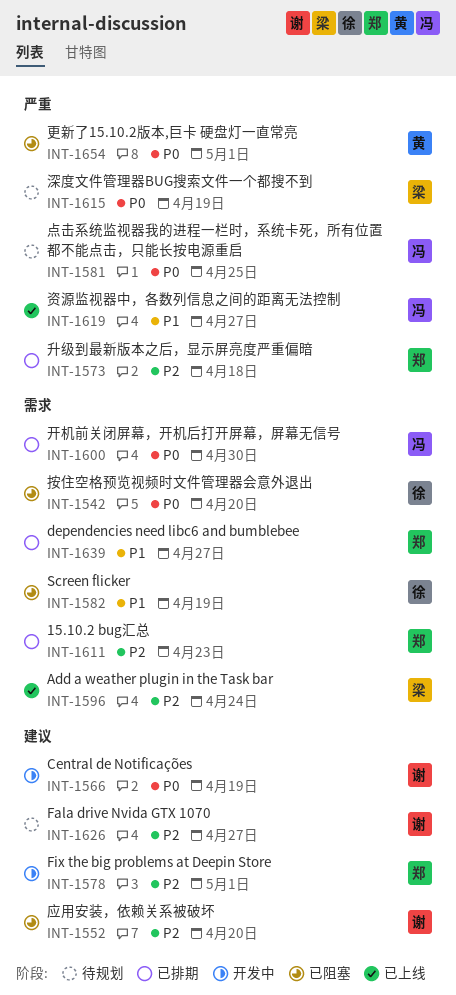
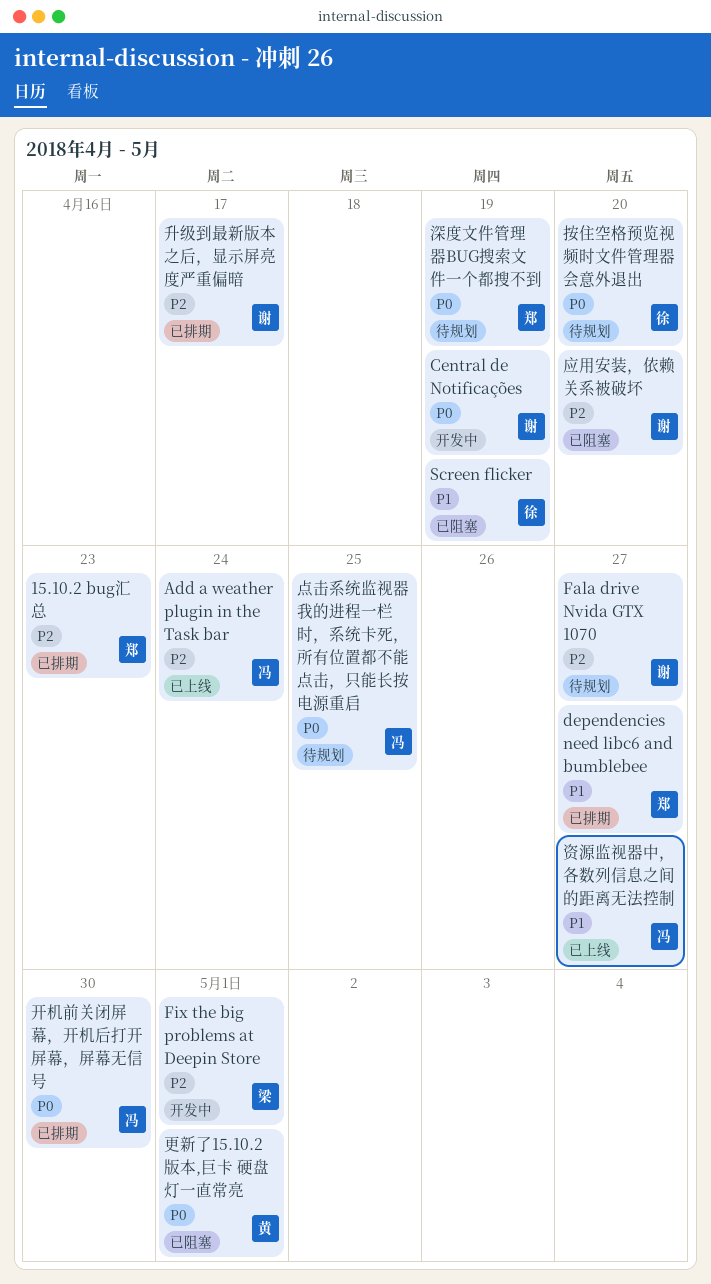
Add a weather plugin in the Task bar, owner: 梁 -> 冯
Fix the big problems at Deepin Store, owner: 郑 -> 梁
升级到最新版本之后，显示屏亮度严重偏暗, owner: 郑 -> 谢
升级到最新版本之后，显示屏亮度严重偏暗, due: Apr 18 -> Apr 17
按住空格预览视频时文件管理器会意外退出, status: 已阻塞 -> 待规划
深度文件管理器BUG搜索文件一个都搜不到, owner: 梁 -> 郑

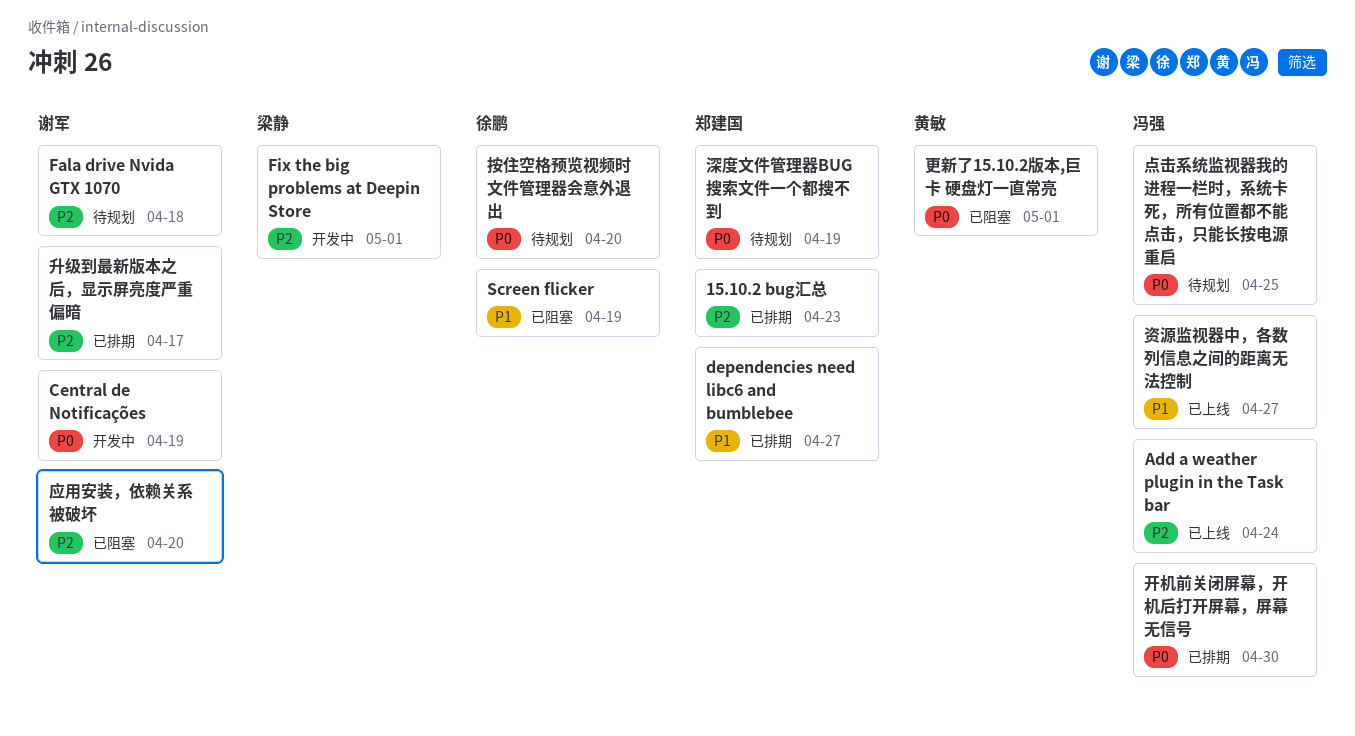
Fala drive Nvida GTX 1070, due: Apr 27 -> Apr 18

